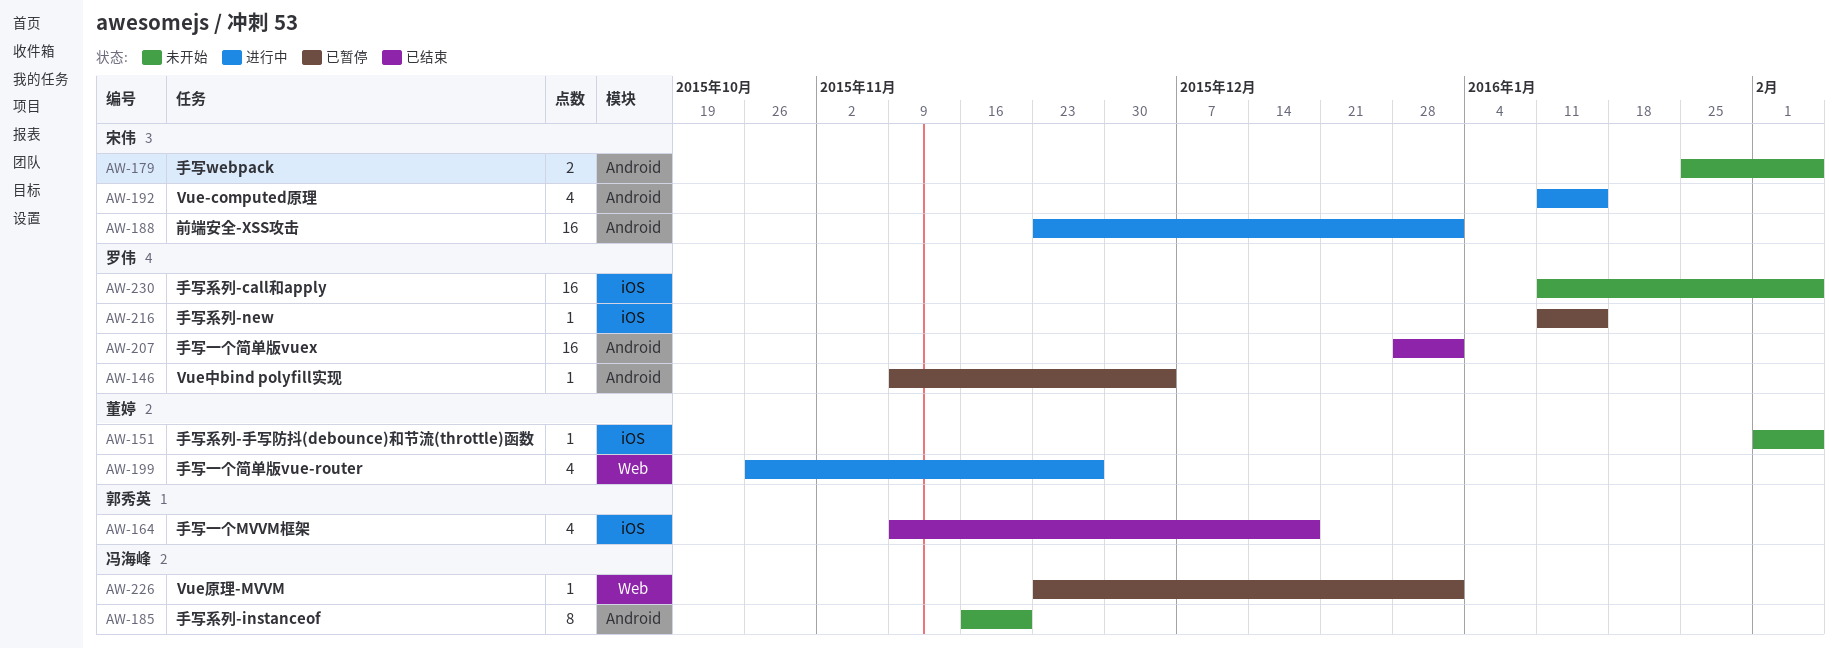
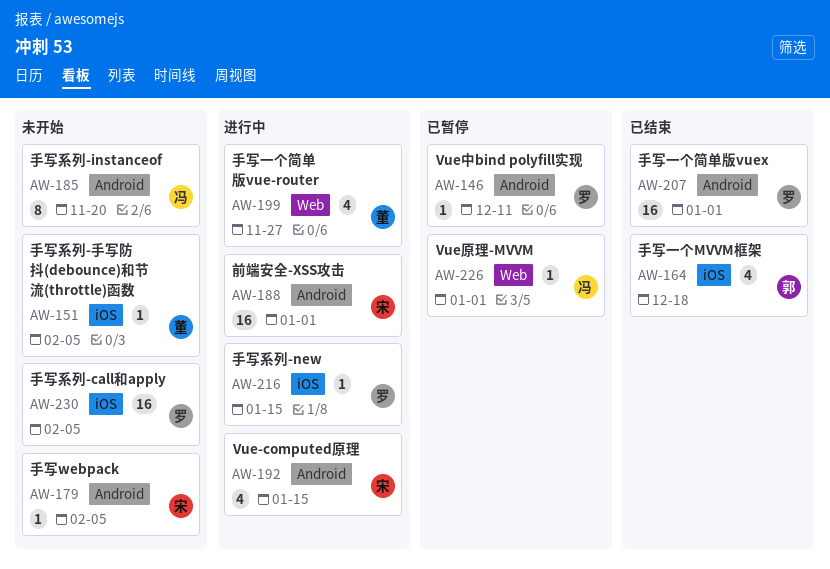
AW-146, due: Dec 4 -> Dec 11
AW-179, estimate: 2 -> 1
AW-216, status: 已暂停 -> 进行中

